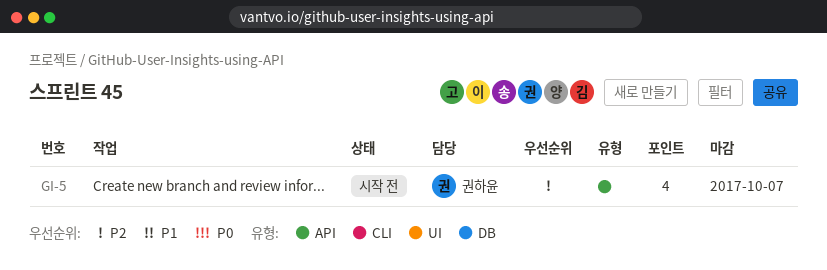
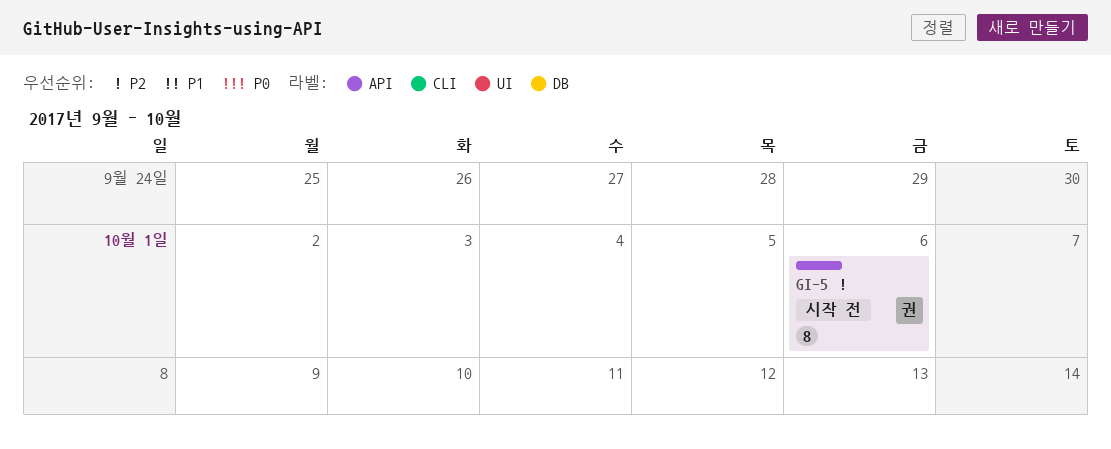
GI-5, estimate: 4 -> 8
GI-5, due: Oct 7 -> Oct 6

